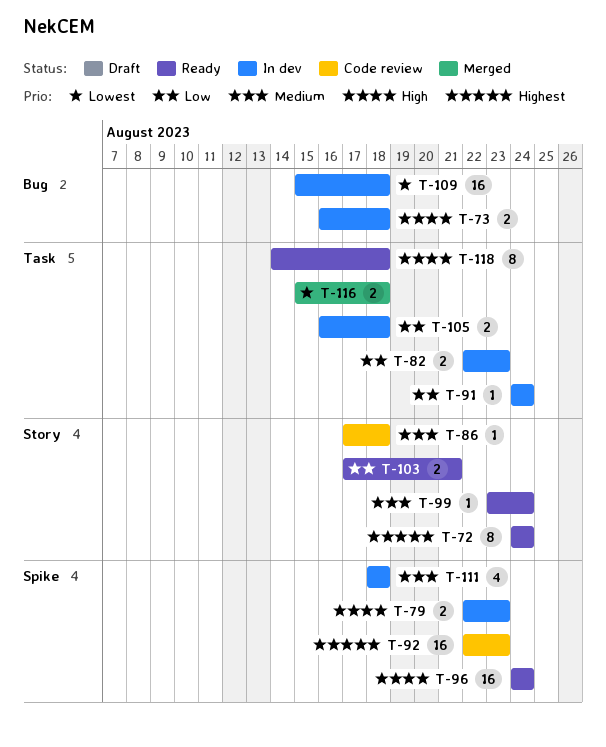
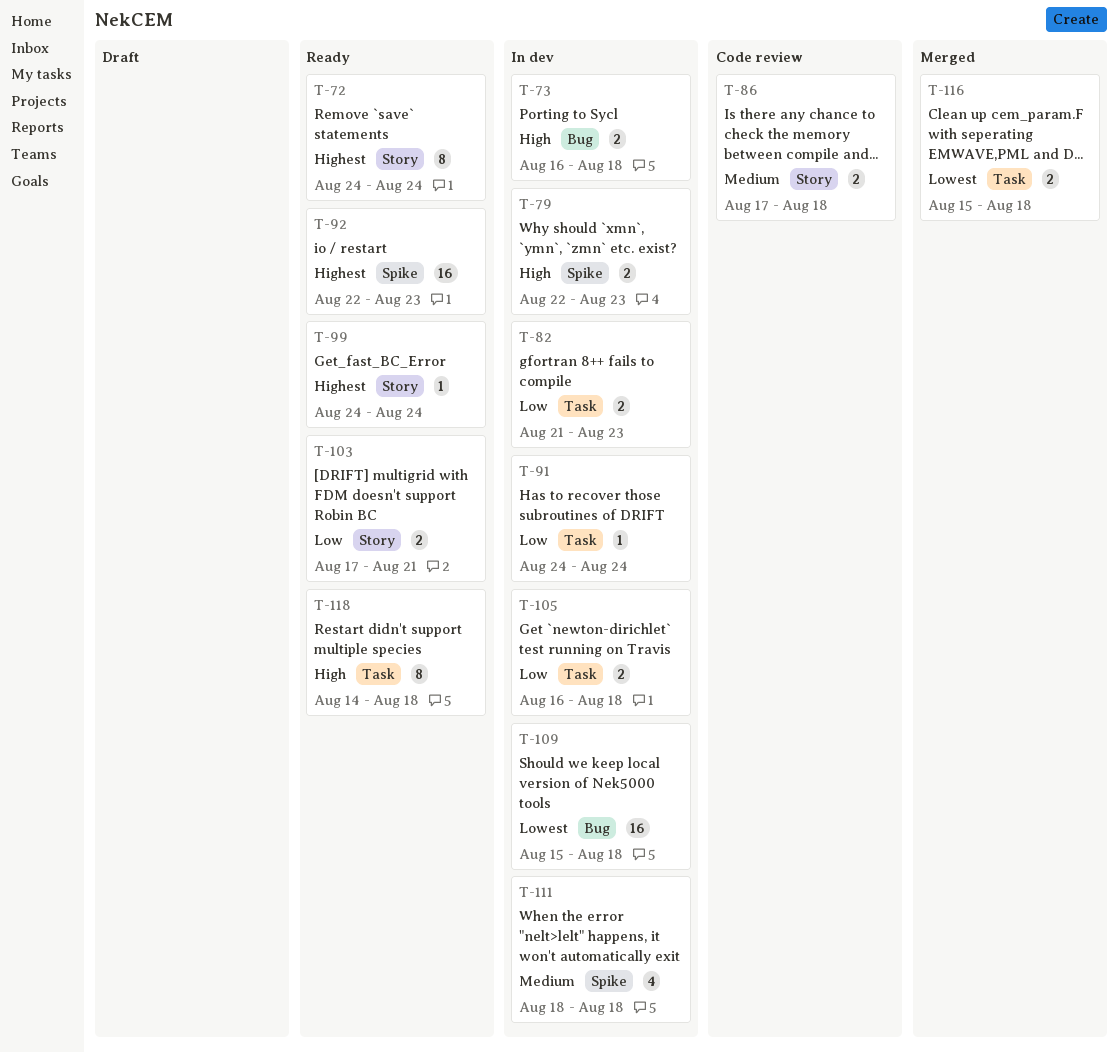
T-82, start: Aug 22 -> Aug 21
T-86, estimate: 1 -> 2
T-92, status: Code review -> Ready
T-96: present -> none
T-99, priority: Medium -> Highest
T-99, start: Aug 23 -> Aug 24

